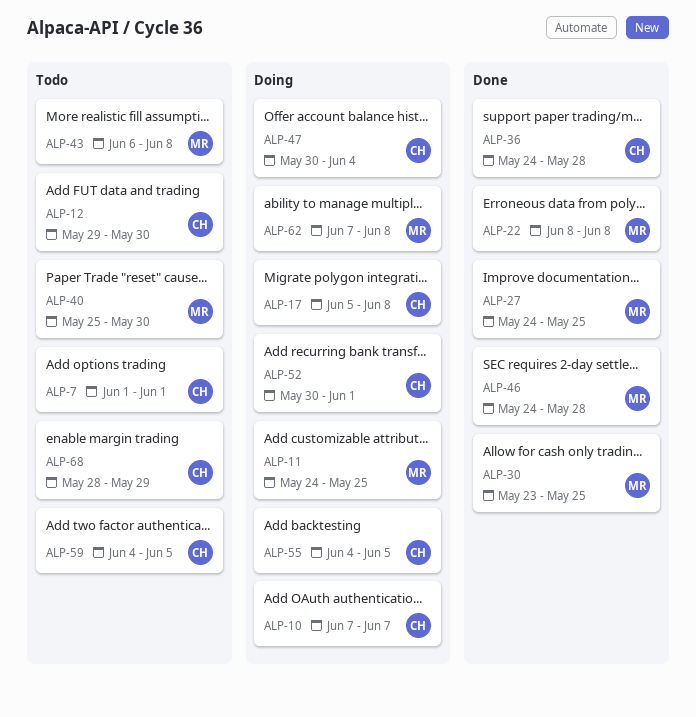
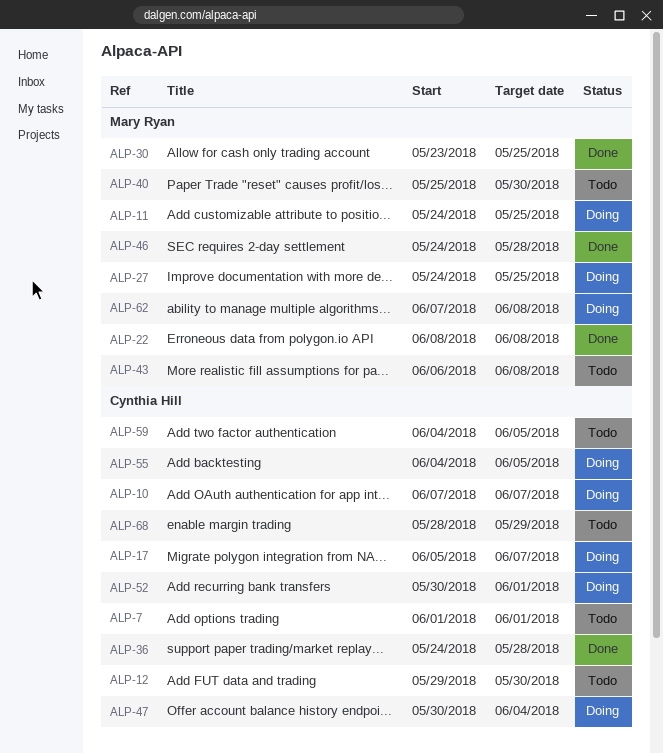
ALP-17, due: Jun 8 -> Jun 7
ALP-27, status: Done -> Doing

